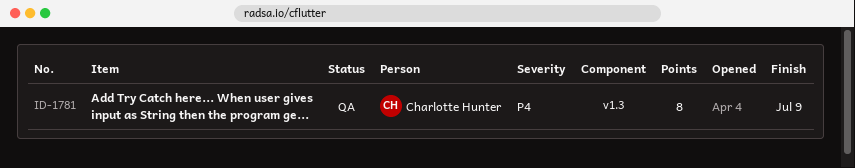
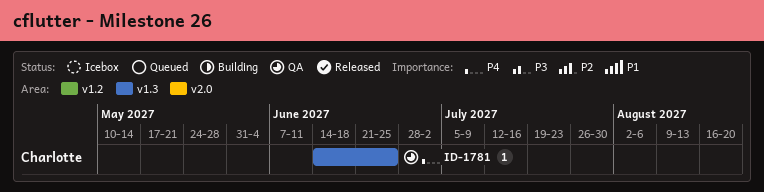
ID-1781, estimate: 8 -> 1
ID-1781, due: Jul 9 -> Jun 25

